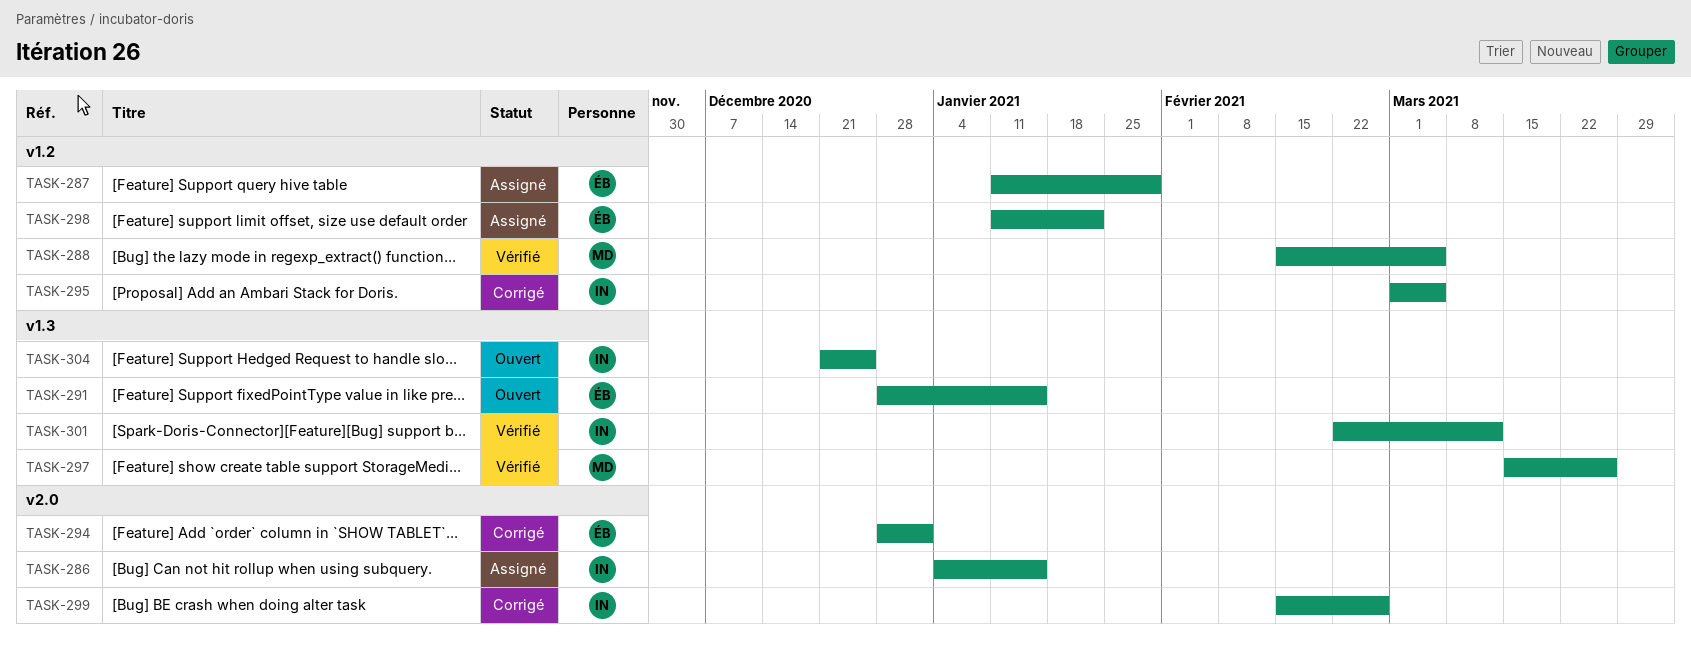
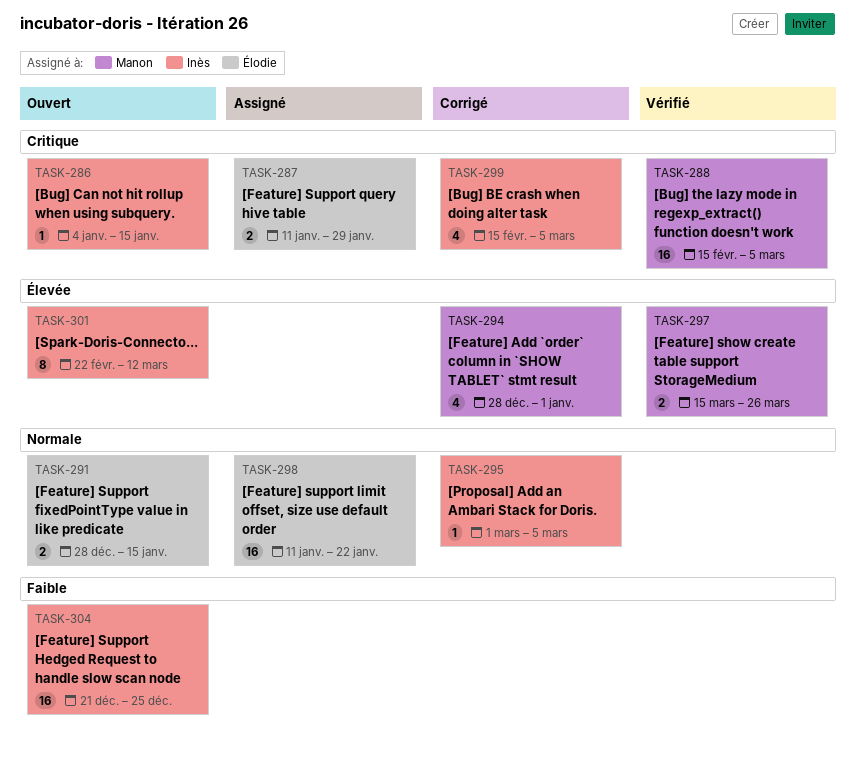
TASK-286, status: Assigné -> Ouvert
TASK-294, owner: Élodie -> Manon
TASK-299, due: Feb 26 -> Mar 5
TASK-301, status: Vérifié -> Ouvert

